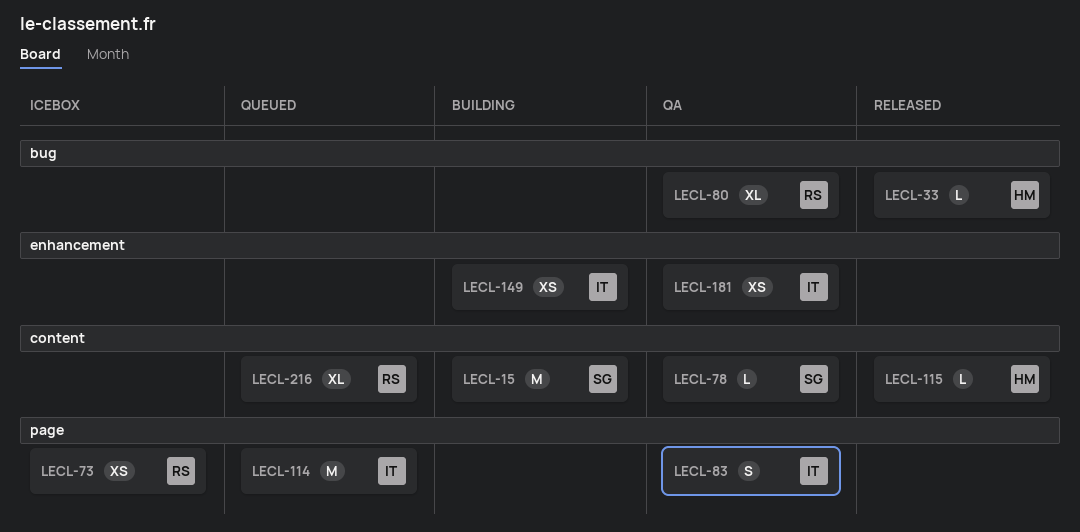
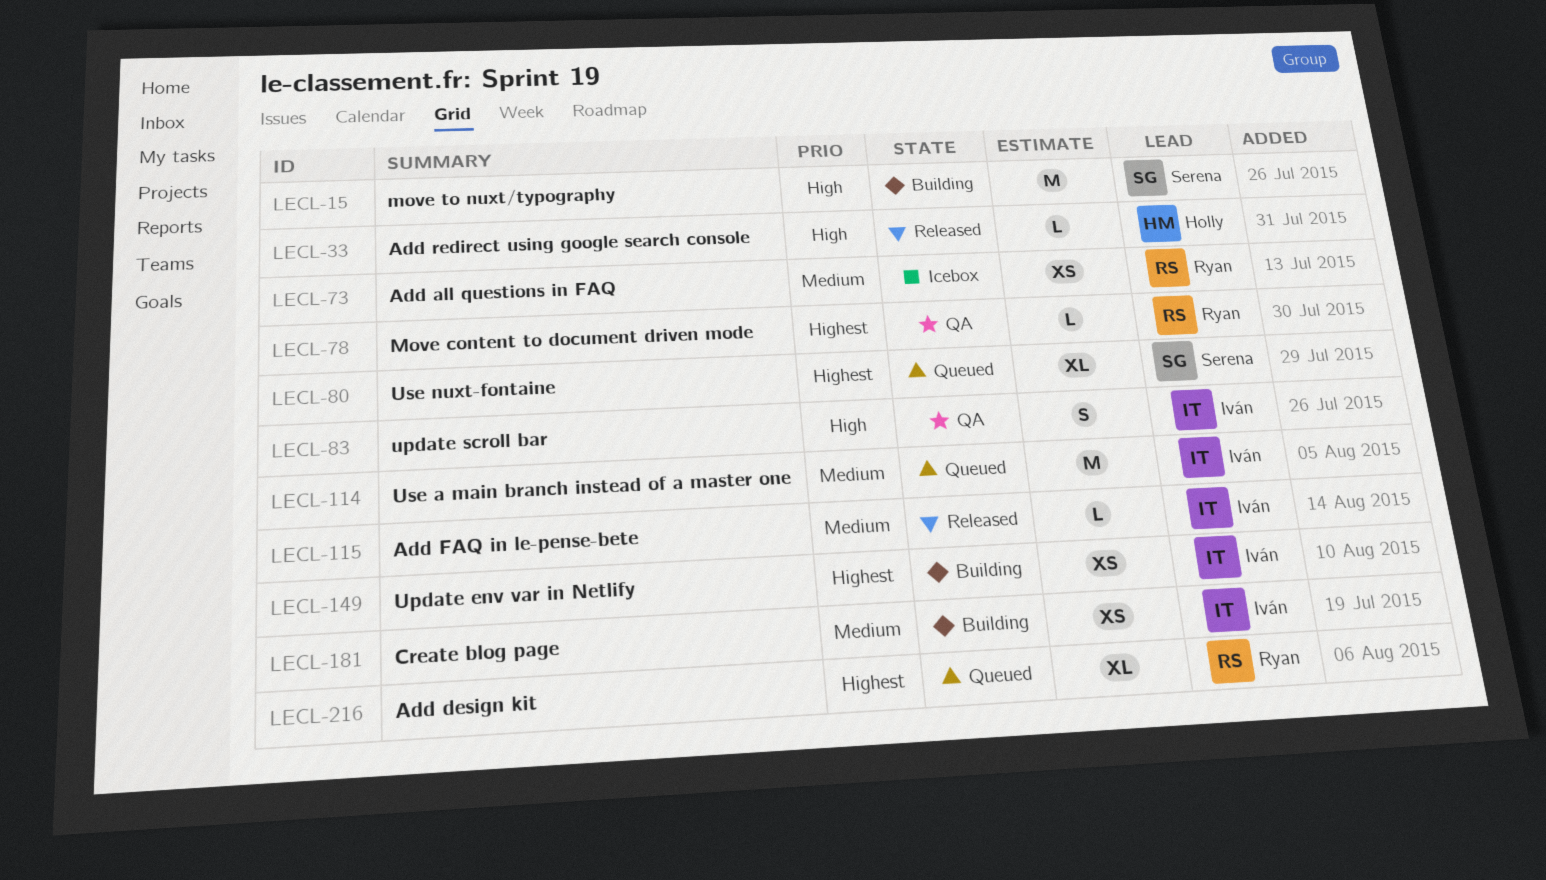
LECL-78, owner: Serena -> Ryan
LECL-80, status: QA -> Queued
LECL-80, owner: Ryan -> Serena
LECL-115, owner: Holly -> Iván
LECL-181, status: QA -> Building

